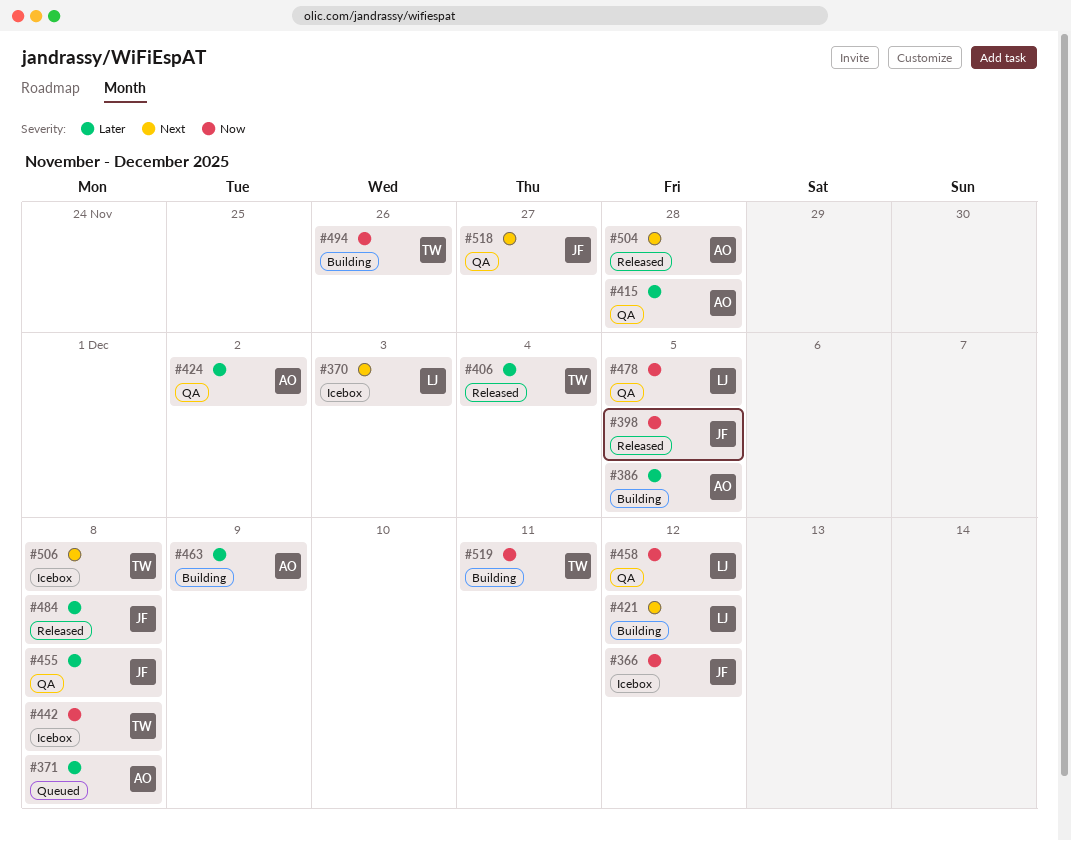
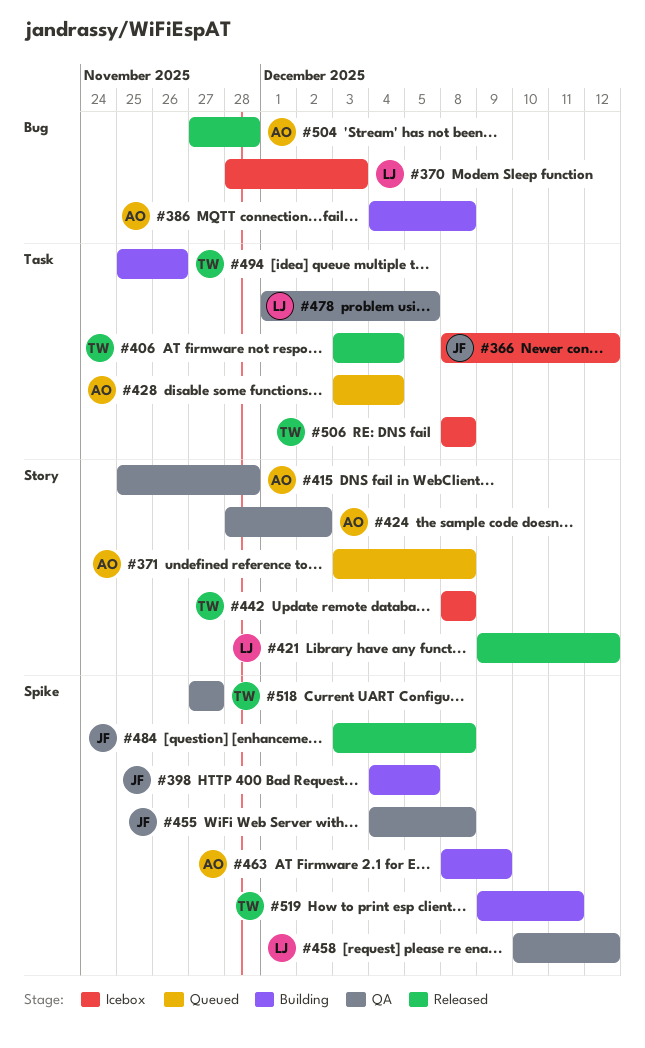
#386, due: Dec 5 -> Dec 8
#398, status: Released -> Building
#421, status: Building -> Released
#428: none -> present
#518, owner: JF -> TW

